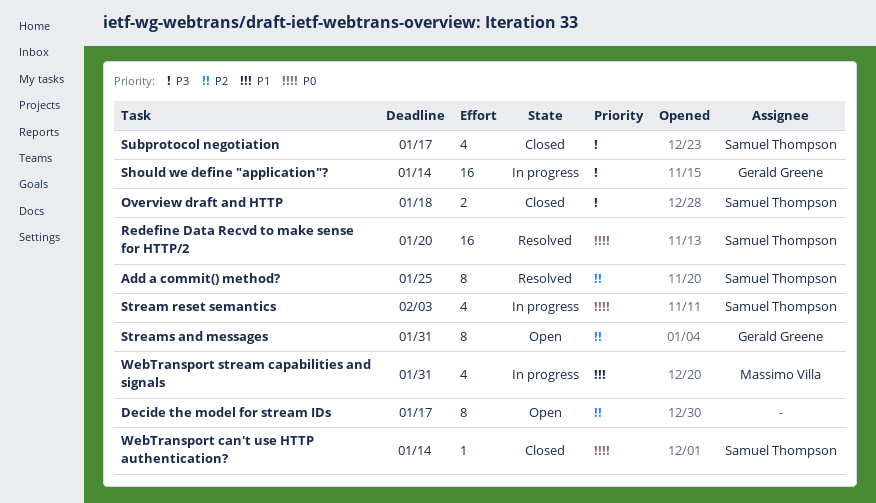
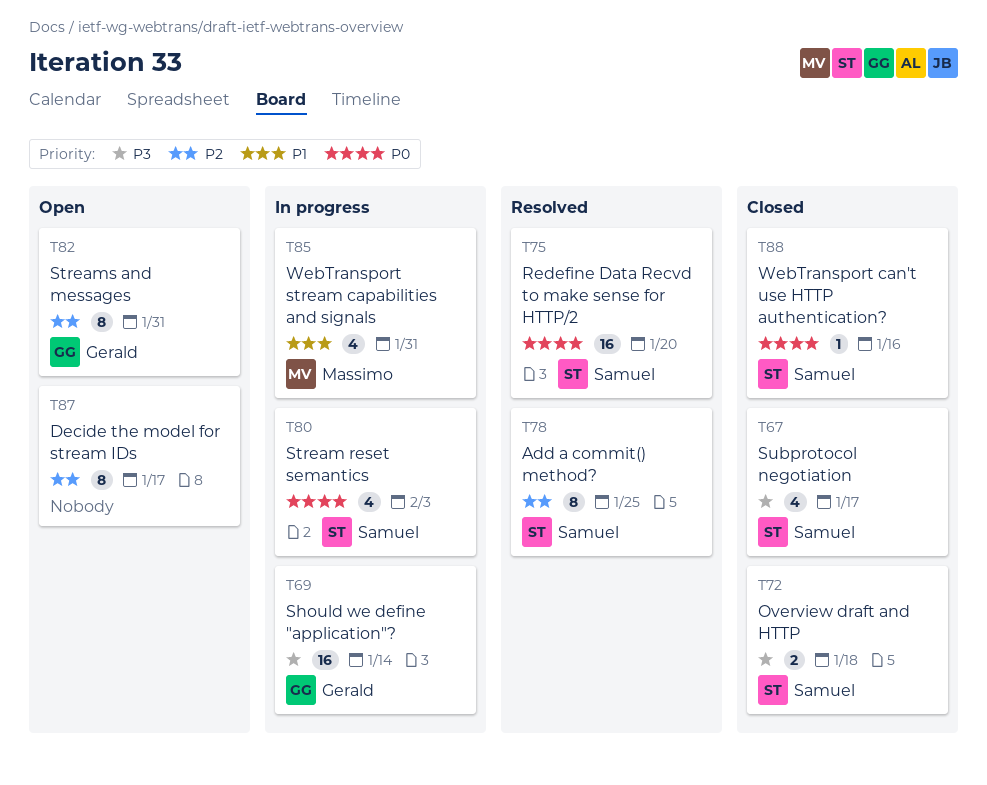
WebTransport can't use HTTP authentication?, due: Jan 14 -> Jan 16

